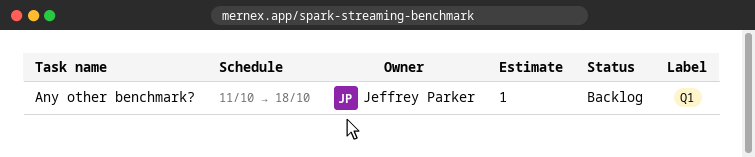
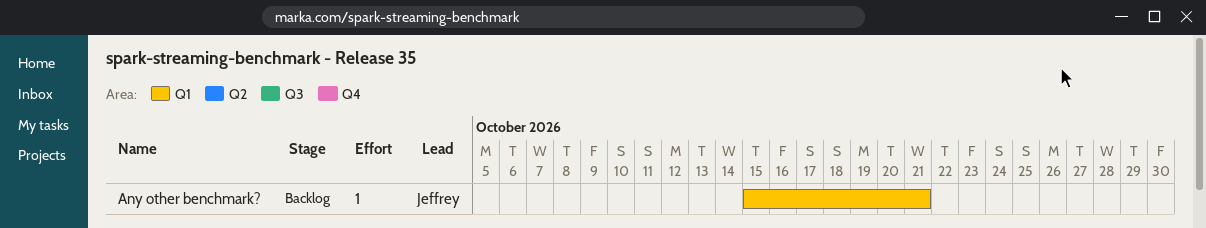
Any other benchmark?, start: Oct 11 -> Oct 15
Any other benchmark?, due: Oct 18 -> Oct 21

